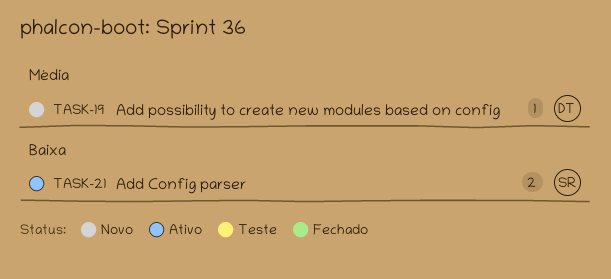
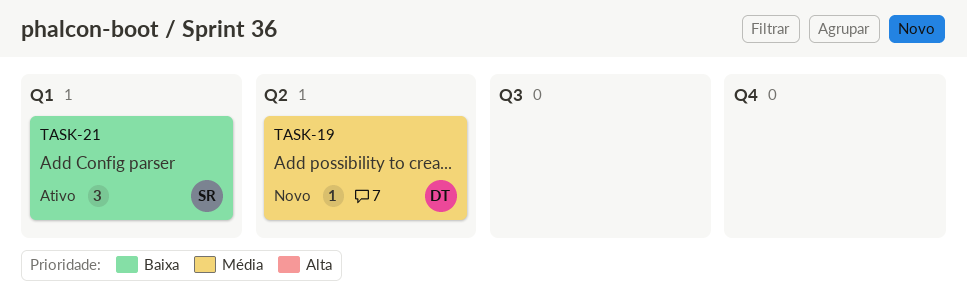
TASK-21, estimate: 2 -> 3

